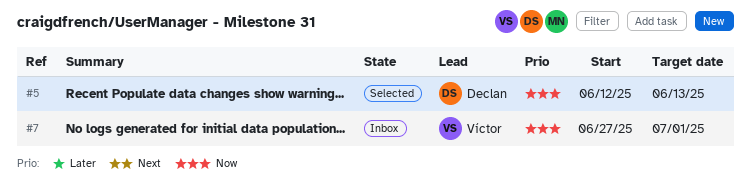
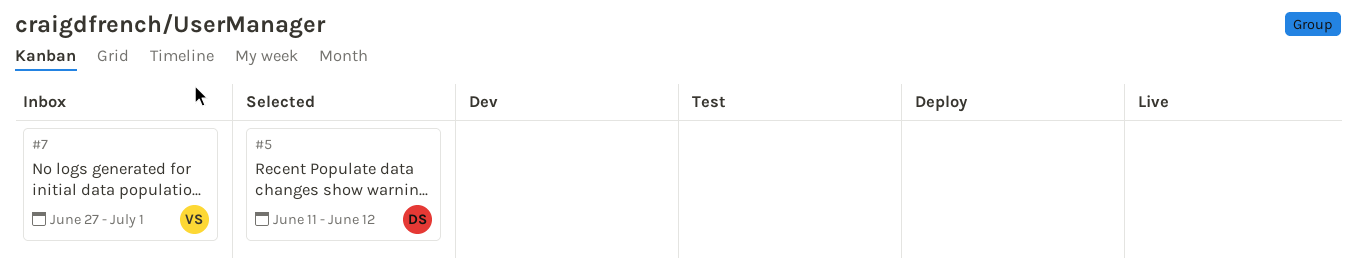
#5, start: Jun 12 -> Jun 11
#5, due: Jun 13 -> Jun 12

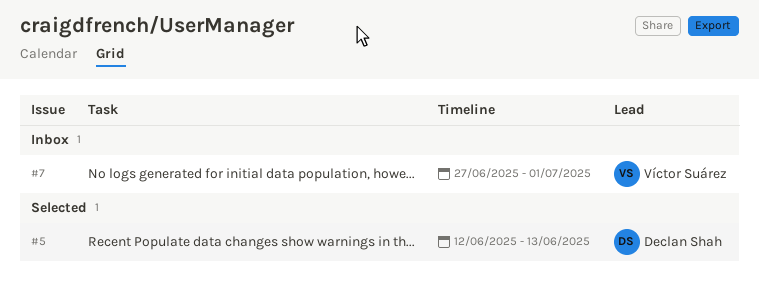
#5, start: Jun 11 -> Jun 12
#5, due: Jun 12 -> Jun 13

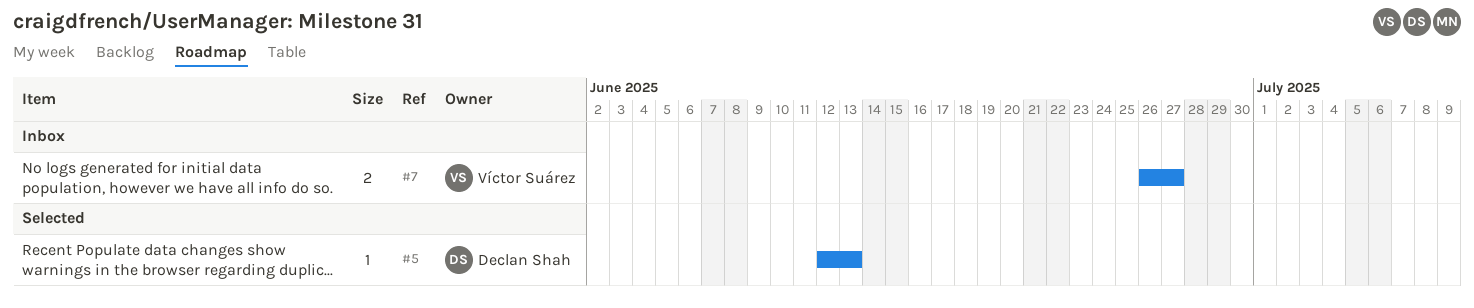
#7, start: Jun 27 -> Jun 26
#7, due: Jul 1 -> Jun 27

